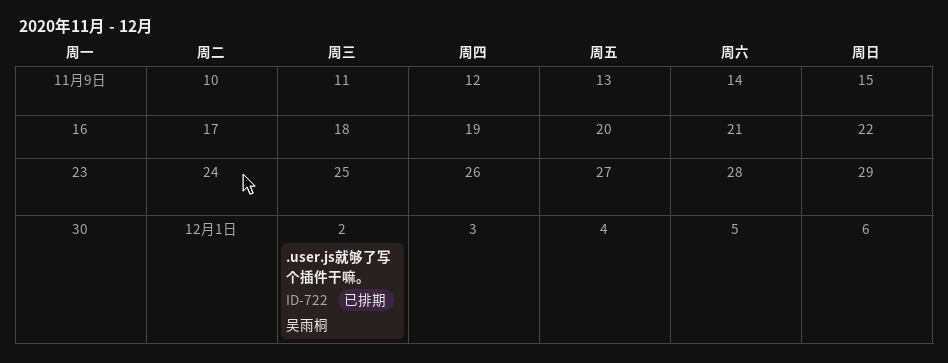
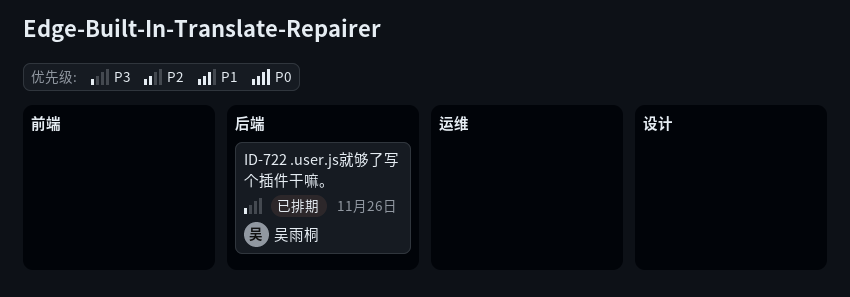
ID-722, due: Dec 2 -> Nov 26

